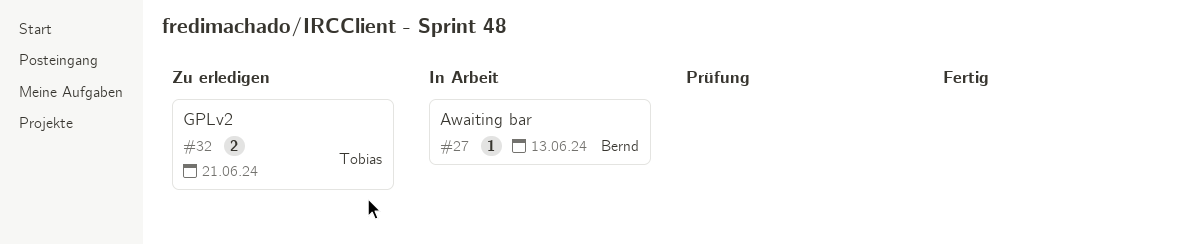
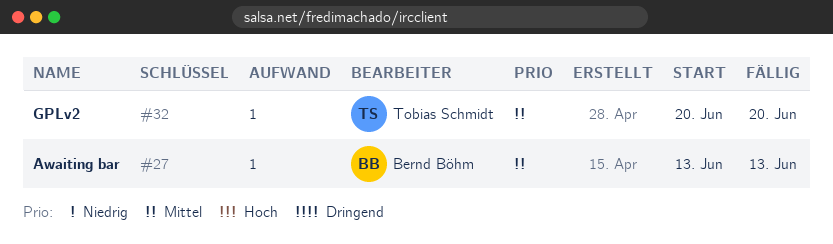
#32, estimate: 2 -> 1
#32, due: Jun 21 -> Jun 20

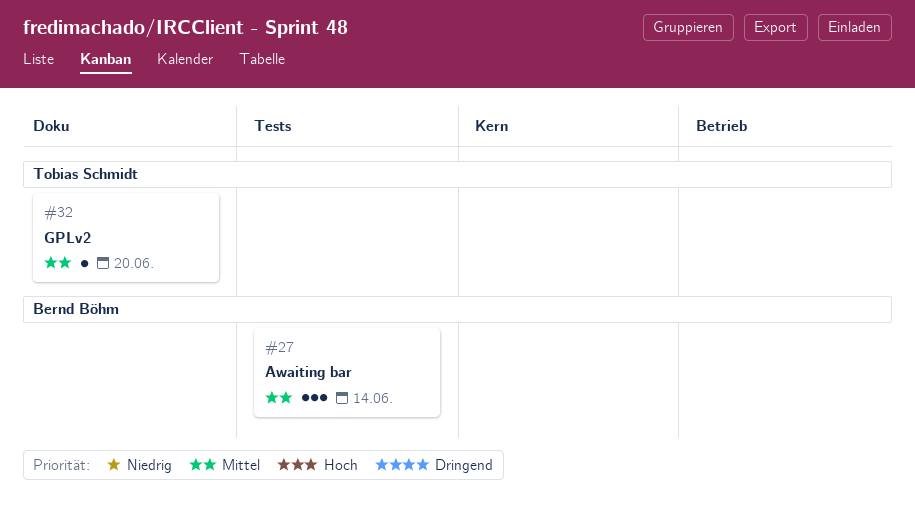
#27, estimate: 1 -> 3
#27, due: Jun 13 -> Jun 14

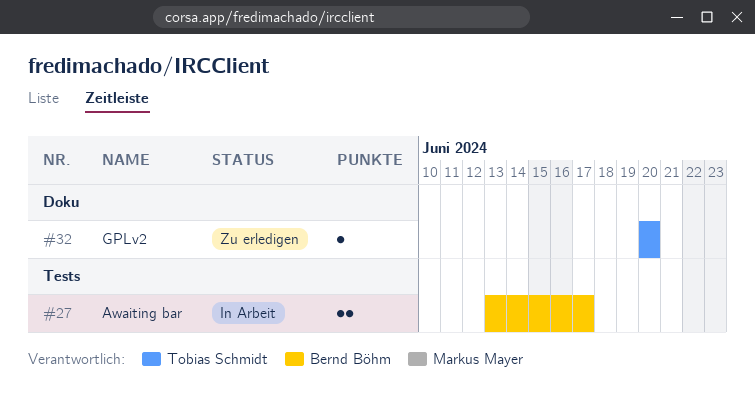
#27, estimate: 3 -> 2
#27, due: Jun 14 -> Jun 17

